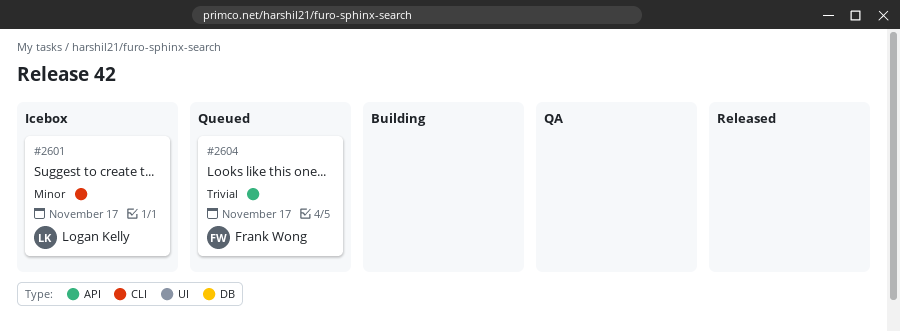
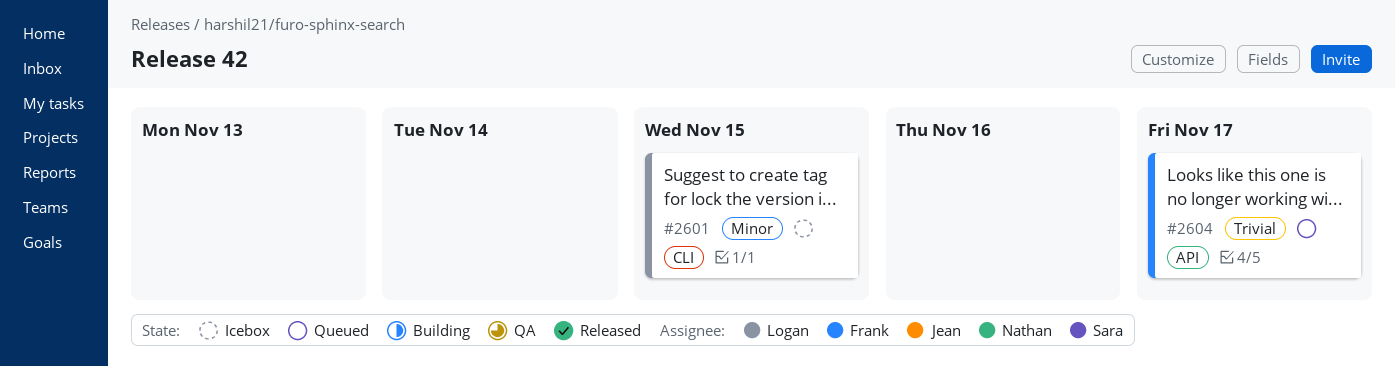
#2601, due: Nov 17 -> Nov 15

